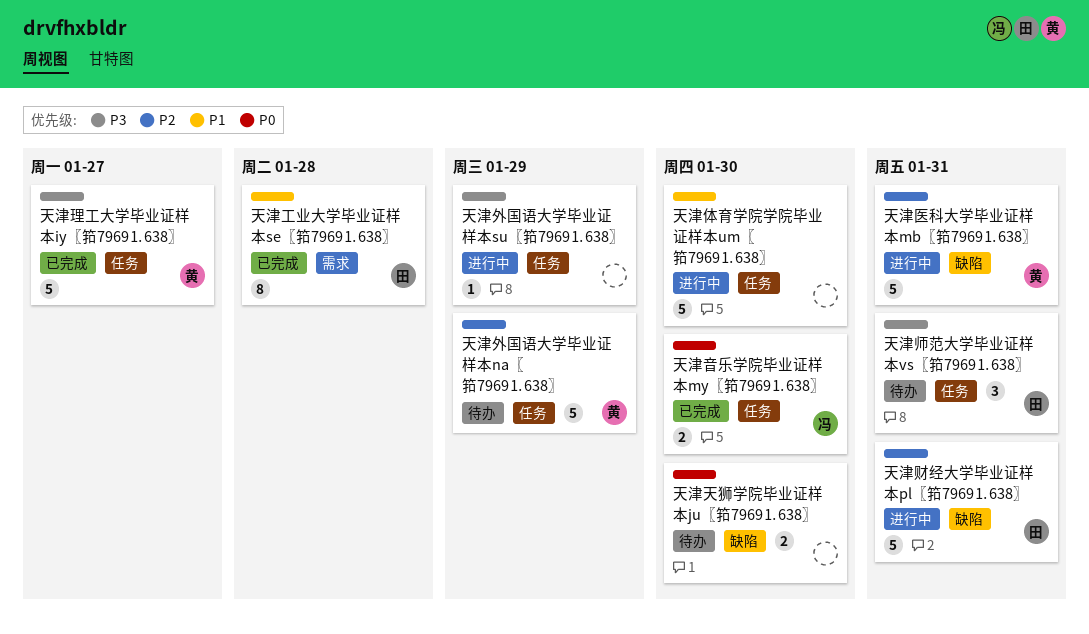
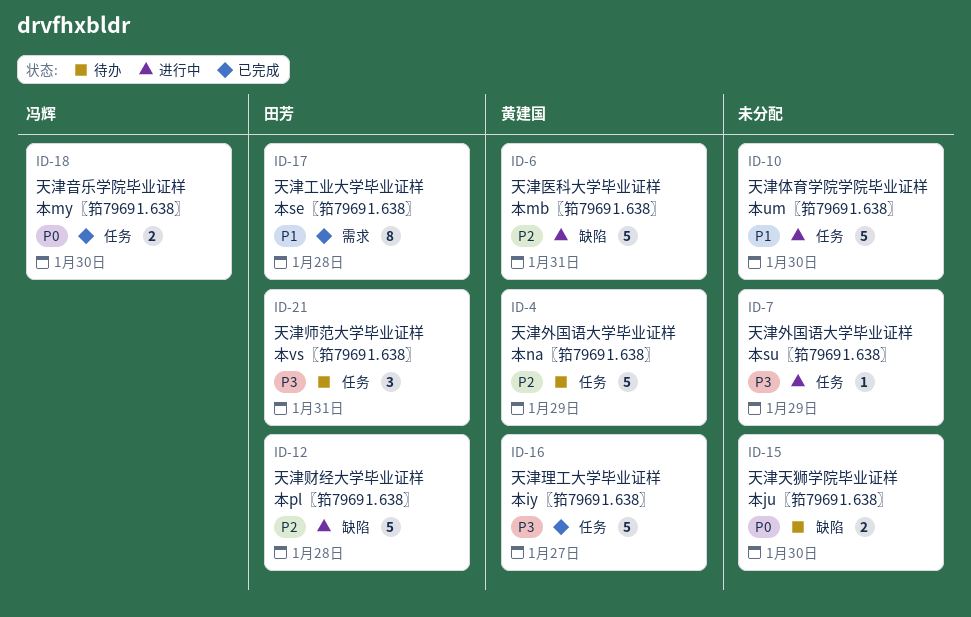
天津财经大学毕业证样本pl〖筘7969⒈638〗, due: Jan 31 -> Jan 28

